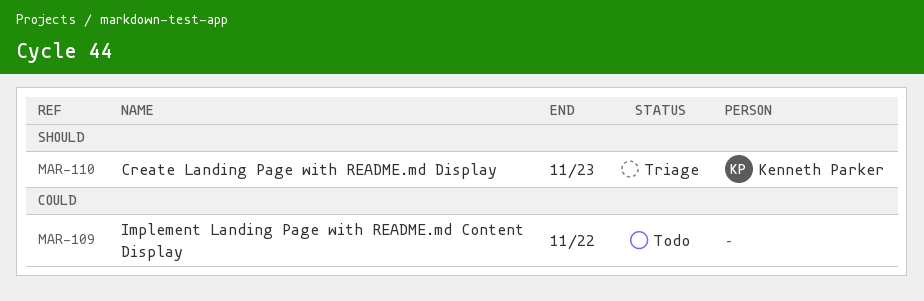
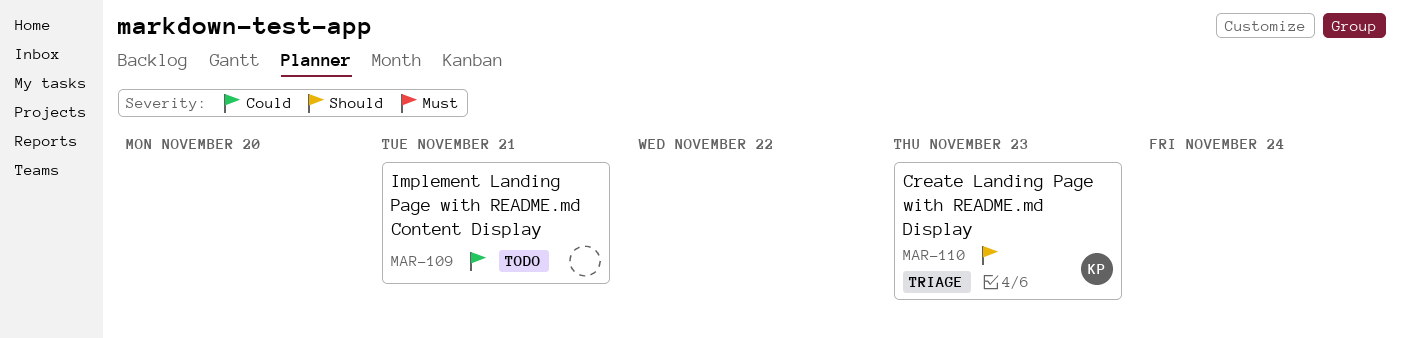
MAR-109, due: Nov 22 -> Nov 21

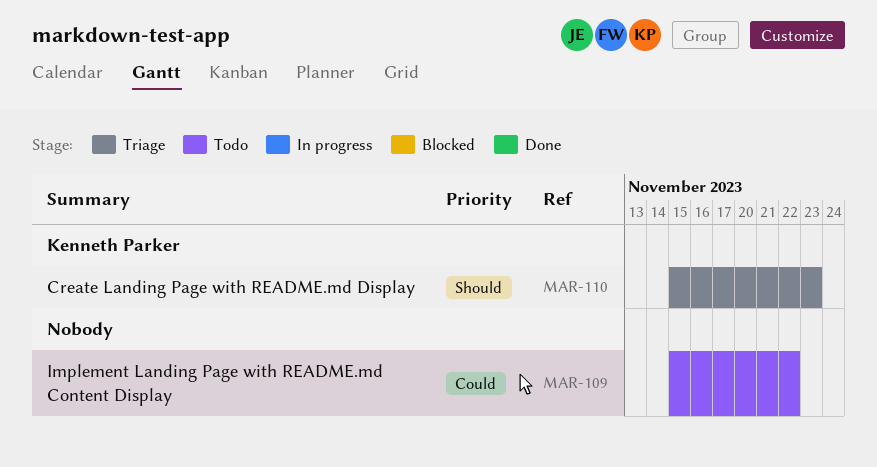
MAR-109, due: Nov 21 -> Nov 22

